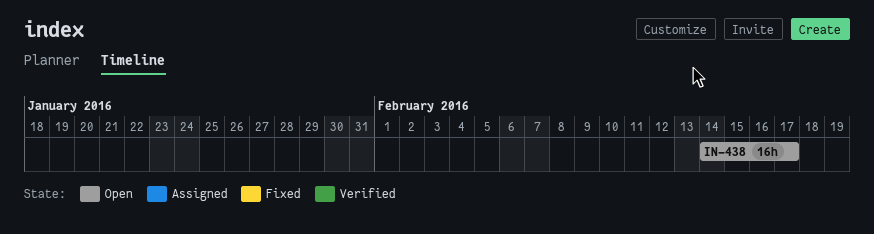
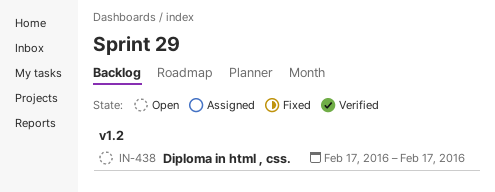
IN-438, start: Feb 14 -> Feb 17

